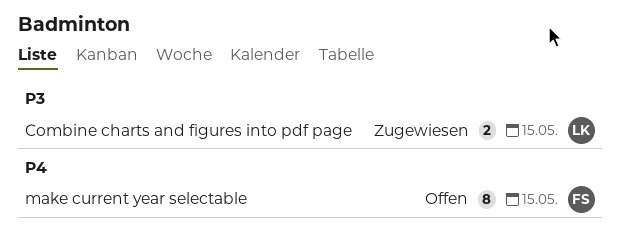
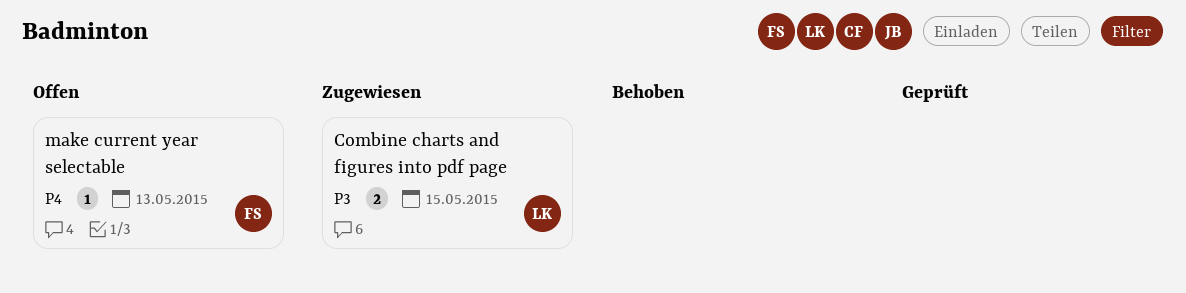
make current year selectable, estimate: 8 -> 1
make current year selectable, due: May 15 -> May 13

